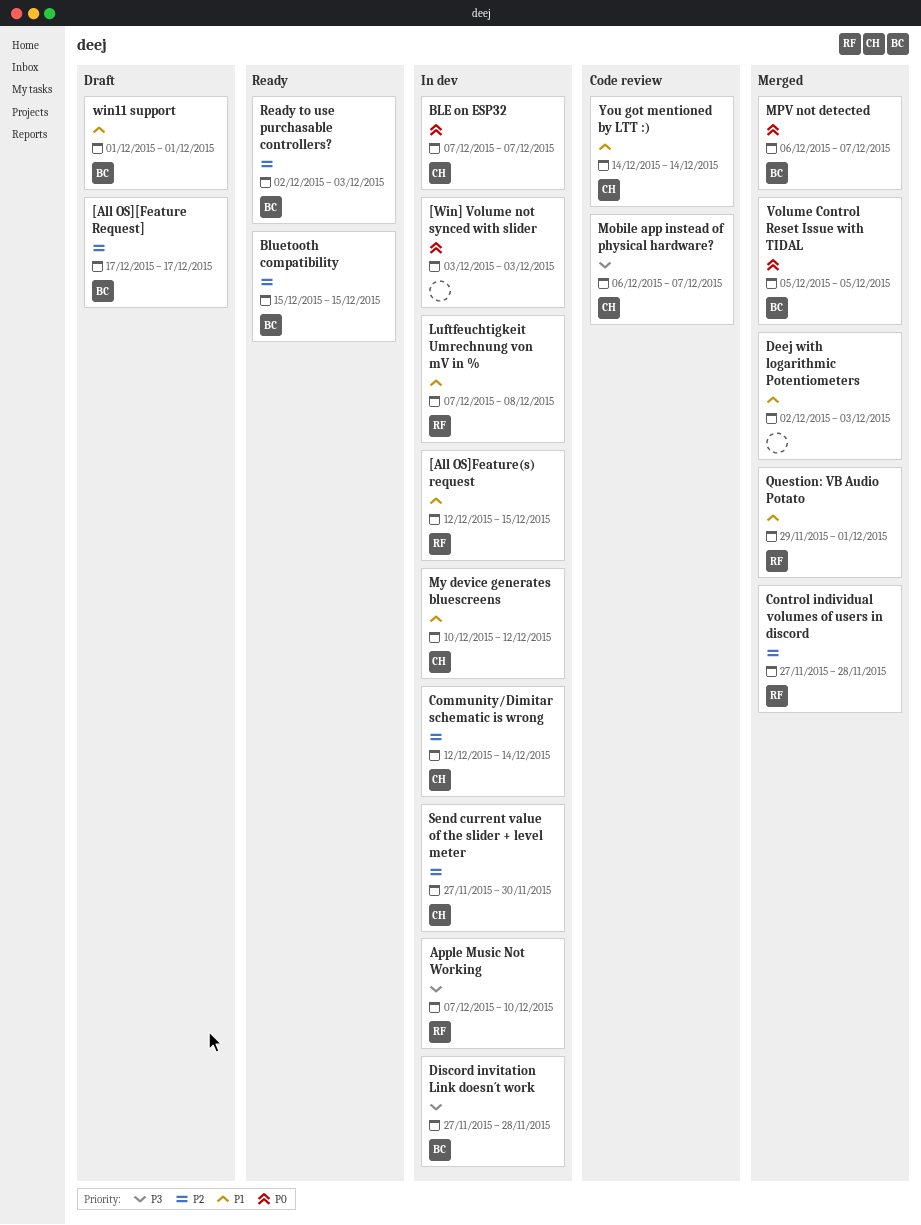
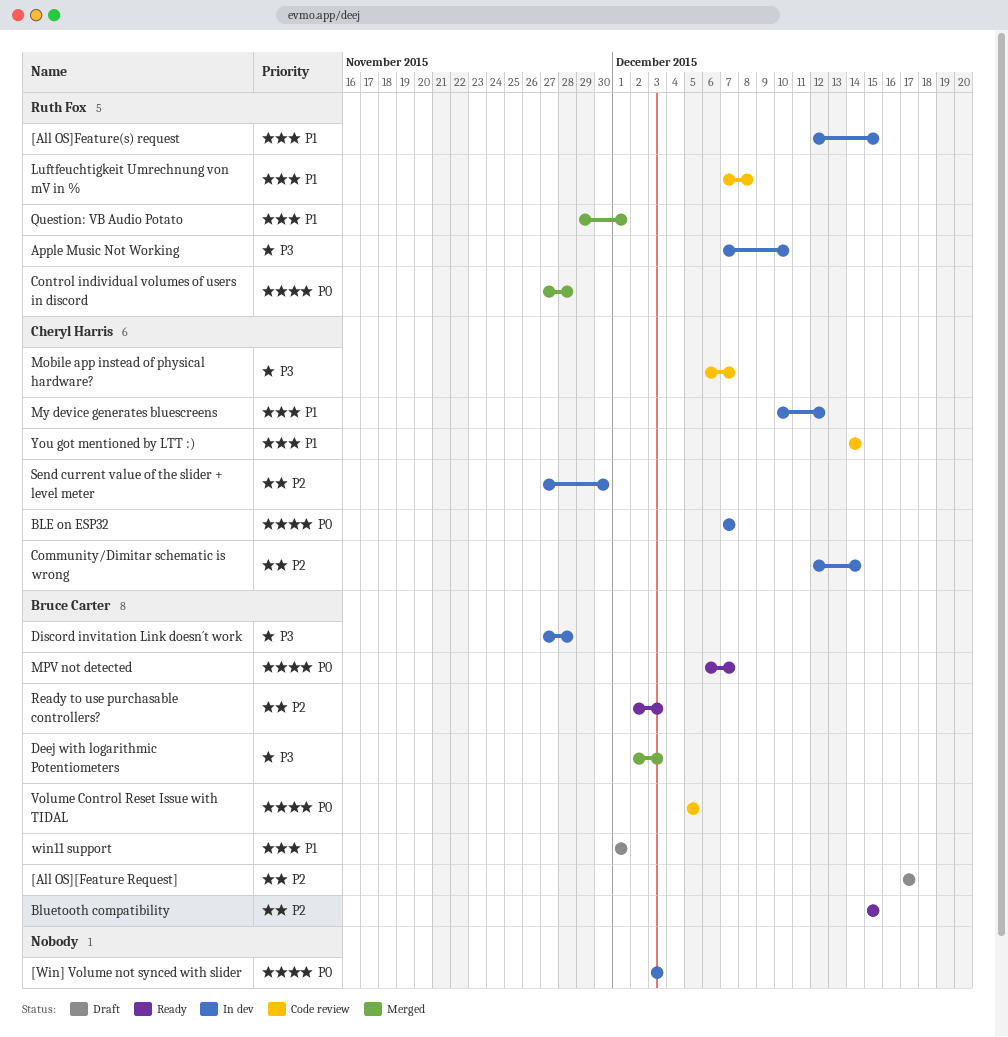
Control individual volumes of users in discord, priority: P2 -> P0
Deej with logarithmic Potentiometers, owner: none -> Bruce Carter
Deej with logarithmic Potentiometers, priority: P1 -> P3
Luftfeuchtigkeit Umrechnung von mV in %, status: In dev -> Code review
MPV not detected, status: Merged -> Ready
Volume Control Reset Issue with TIDAL, status: Merged -> Code review

